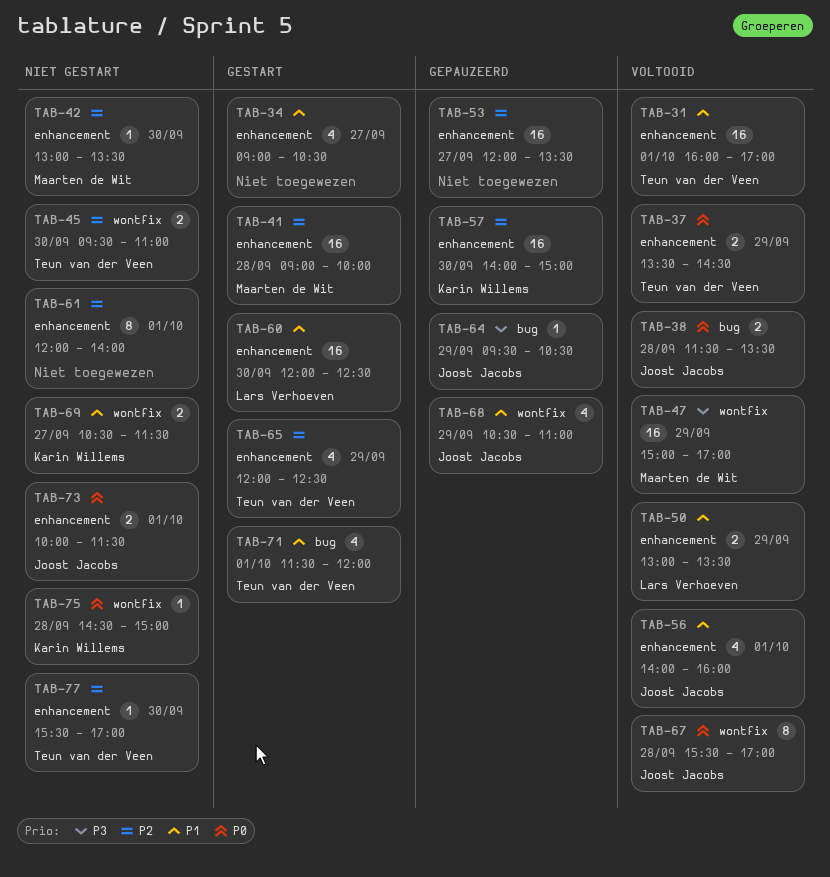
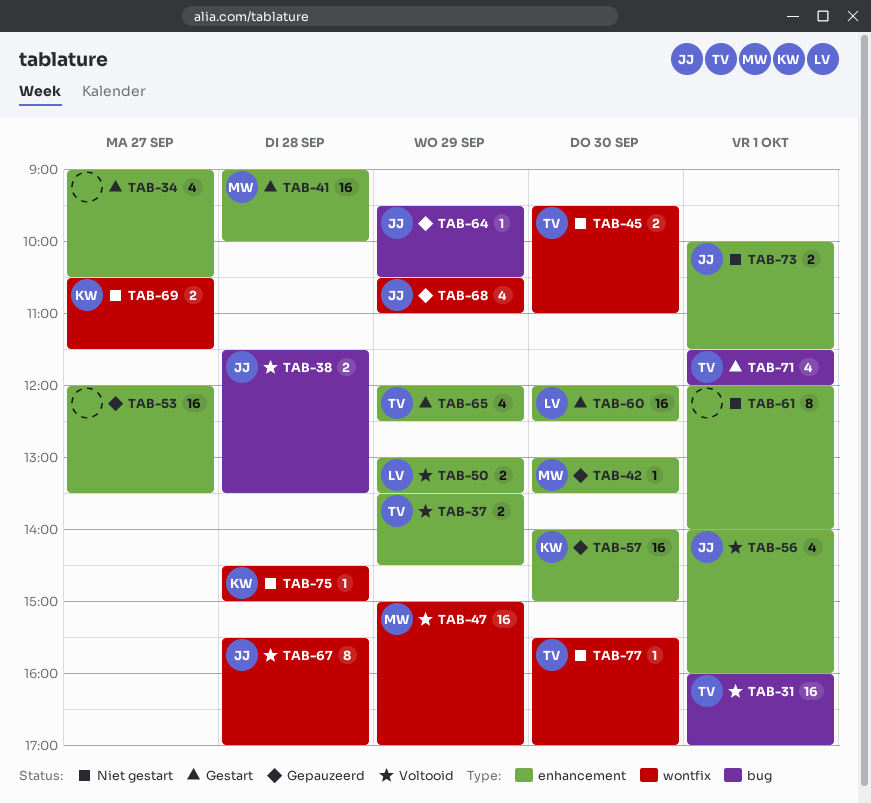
TAB-31, label: enhancement -> bug
TAB-42, status: Niet gestart -> Gepauzeerd
TAB-77, label: enhancement -> wontfix

